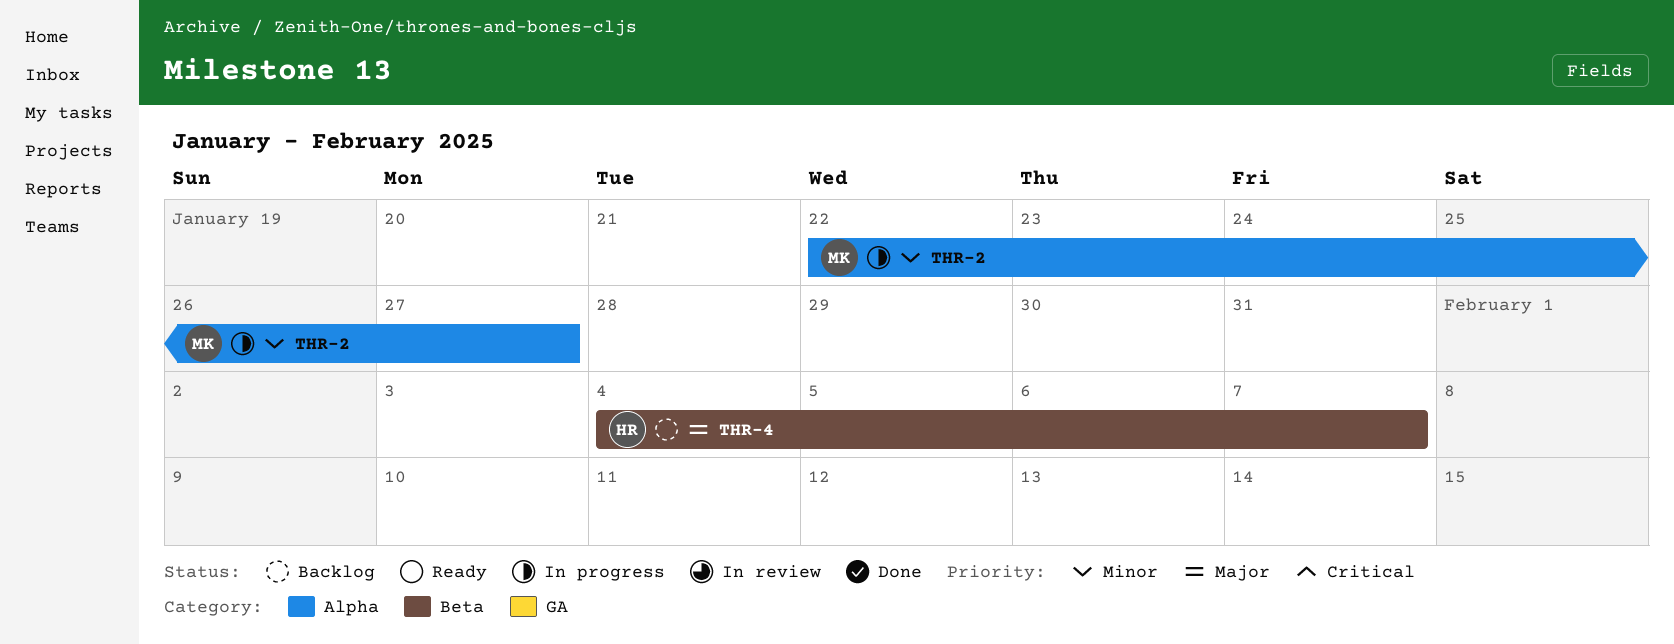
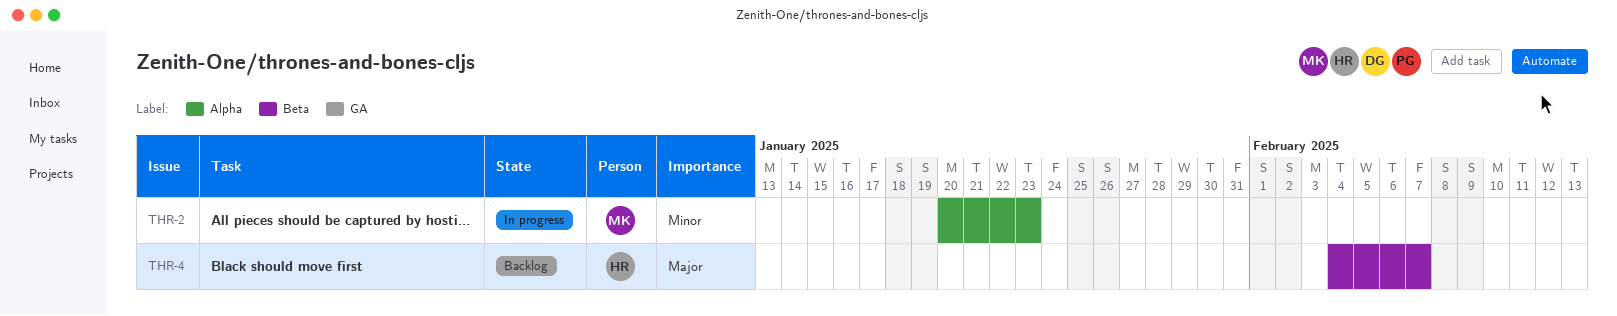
THR-2, start: Jan 22 -> Jan 20
THR-2, due: Jan 27 -> Jan 23

